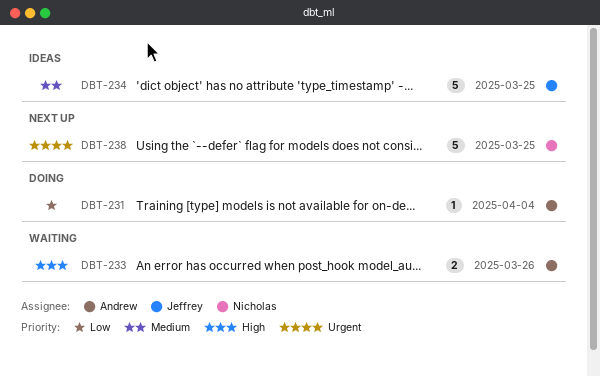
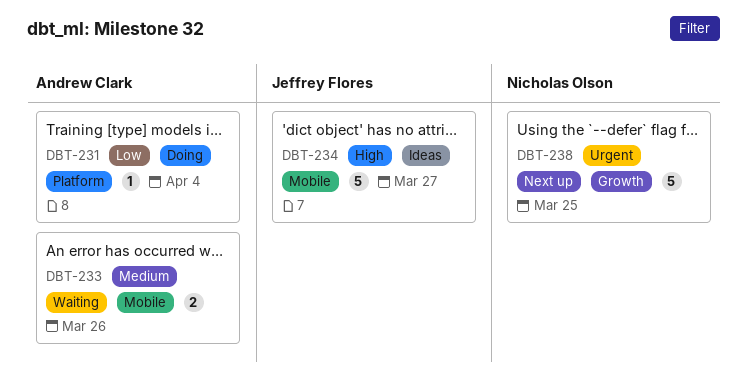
DBT-233, priority: High -> Medium
DBT-234, priority: Medium -> High
DBT-234, due: Mar 25 -> Mar 27

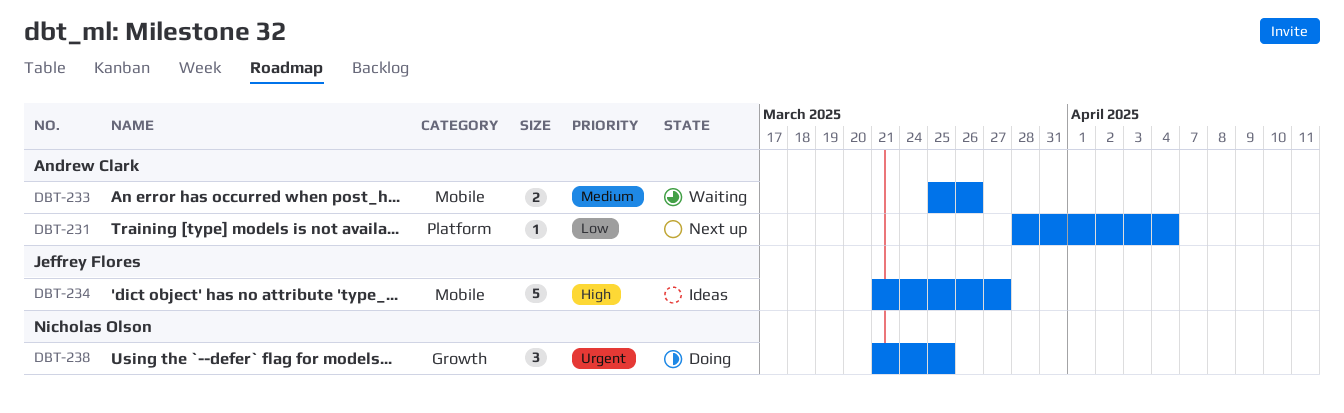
DBT-231, status: Doing -> Next up
DBT-238, status: Next up -> Doing
DBT-238, estimate: 5 -> 3

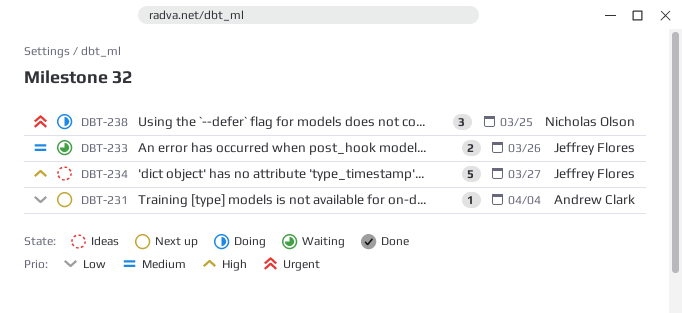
DBT-233, owner: Andrew Clark -> Jeffrey Flores

